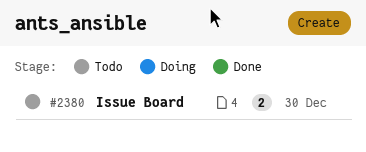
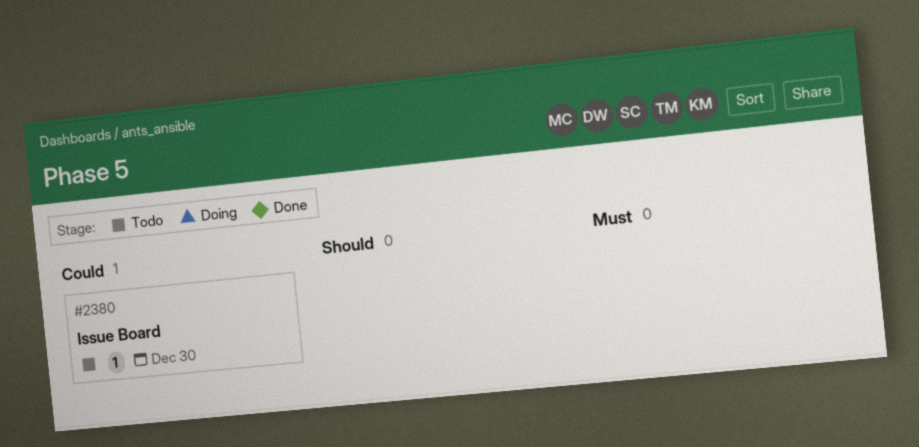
#2380, estimate: 2 -> 1

